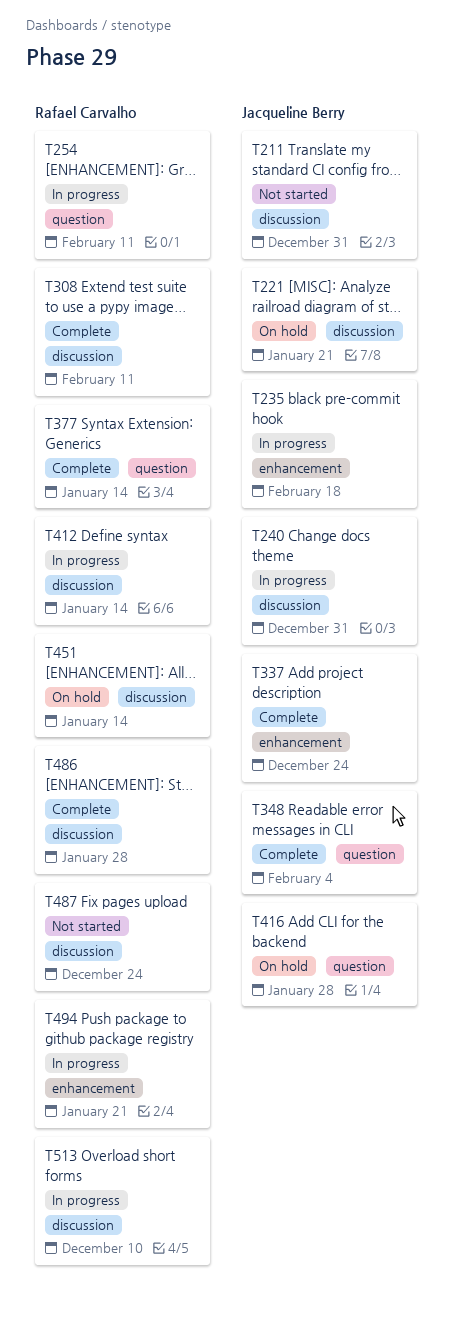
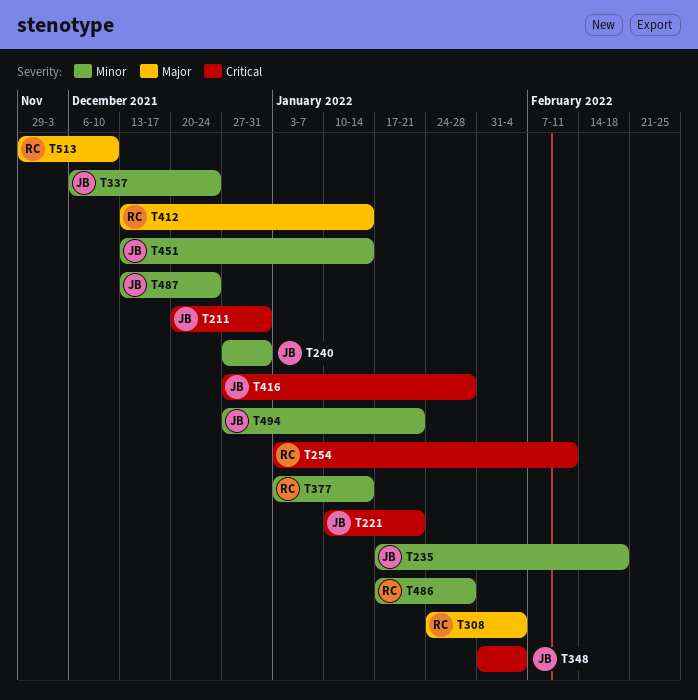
T308, due: Feb 11 -> Feb 4
T451, owner: Rafael Carvalho -> Jacqueline Berry
T487, owner: Rafael Carvalho -> Jacqueline Berry
T494, owner: Rafael Carvalho -> Jacqueline Berry

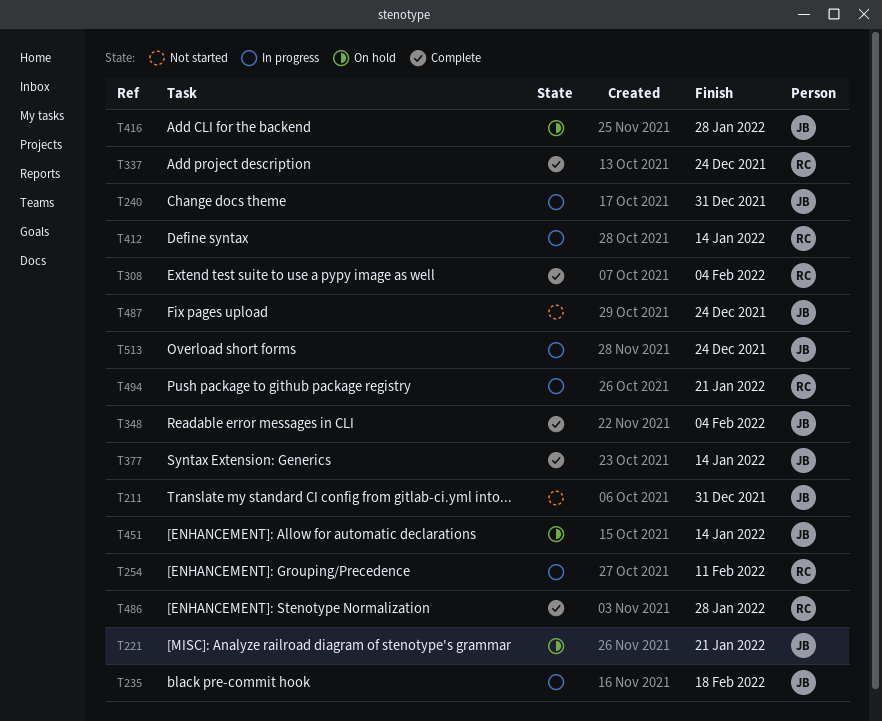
T337, owner: JB -> RC
T377, owner: RC -> JB
T494, owner: JB -> RC
T513, owner: RC -> JB
T513, due: Dec 10 -> Dec 24

